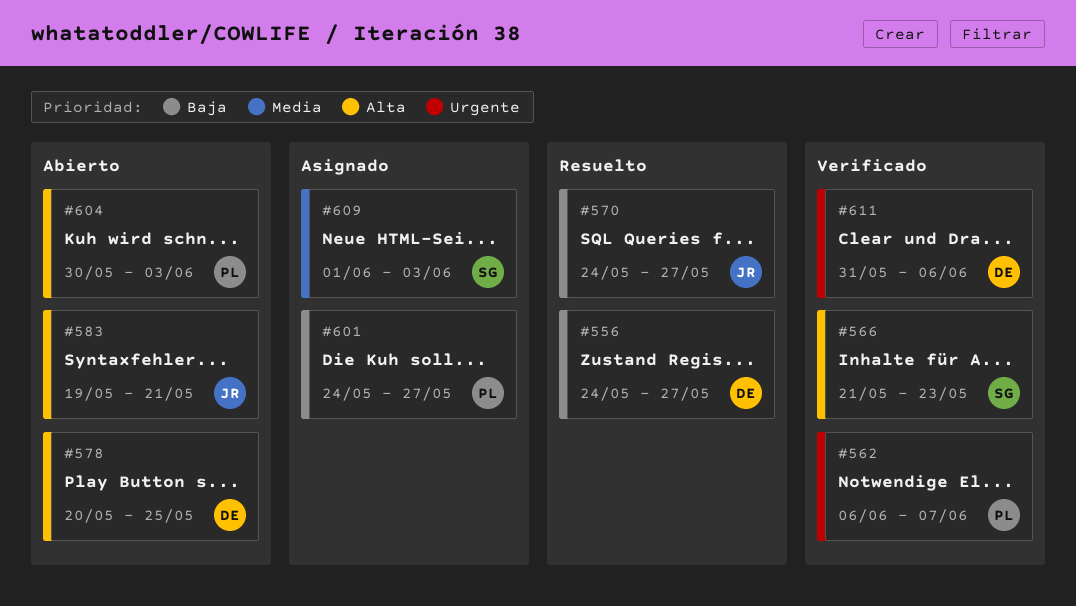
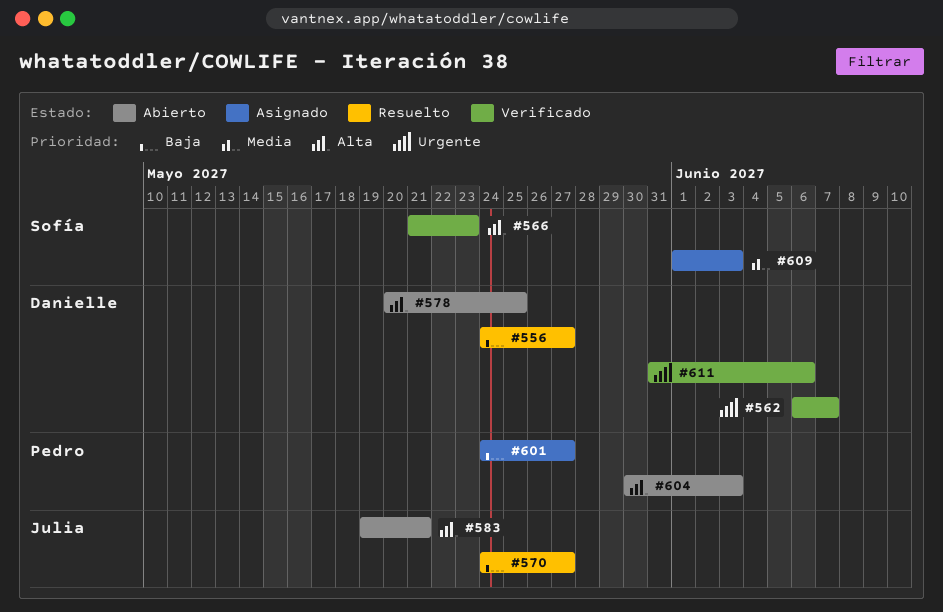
#562, owner: Pedro -> Danielle

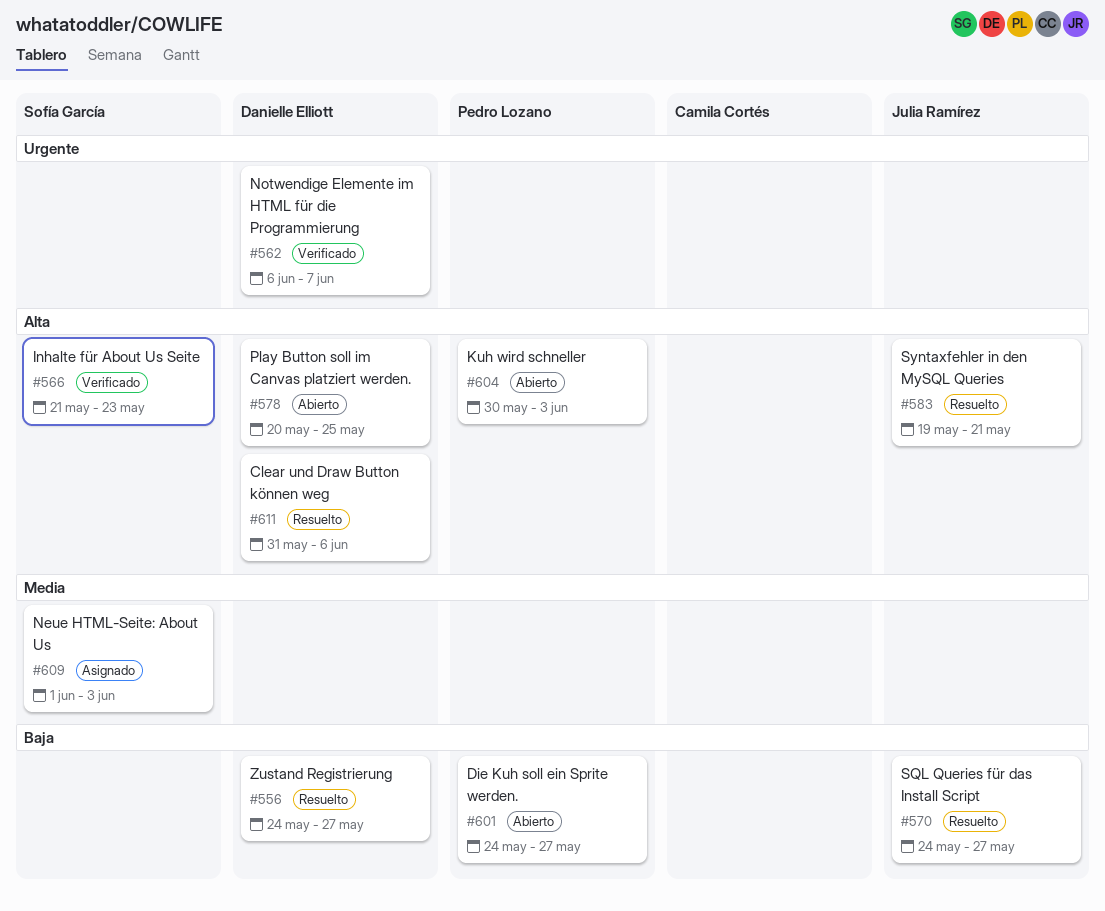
#583, status: Abierto -> Resuelto
#601, status: Asignado -> Abierto
#611, status: Verificado -> Resuelto
#611, priority: Urgente -> Alta

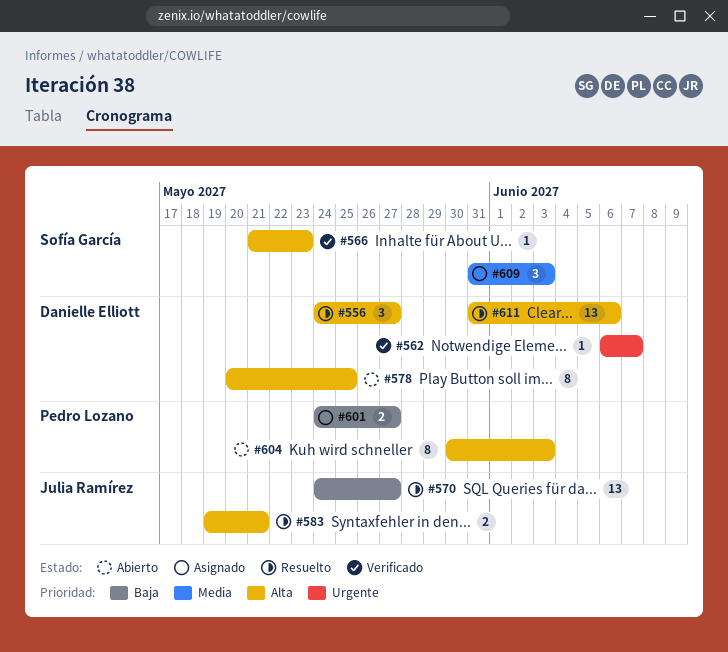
#556, priority: Baja -> Alta
#601, status: Abierto -> Asignado
#609, start: Jun 1 -> May 31

